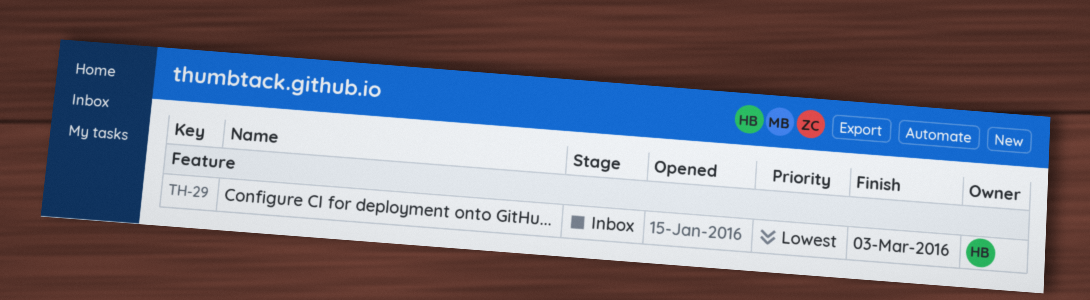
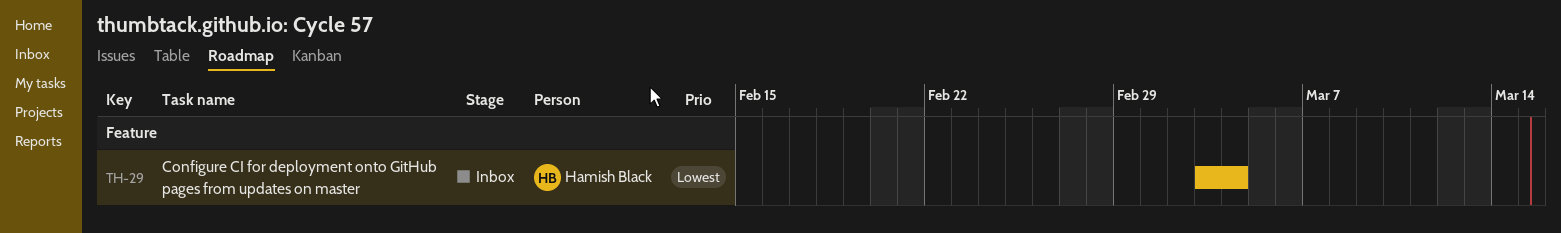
TH-29, due: Mar 3 -> Mar 4

